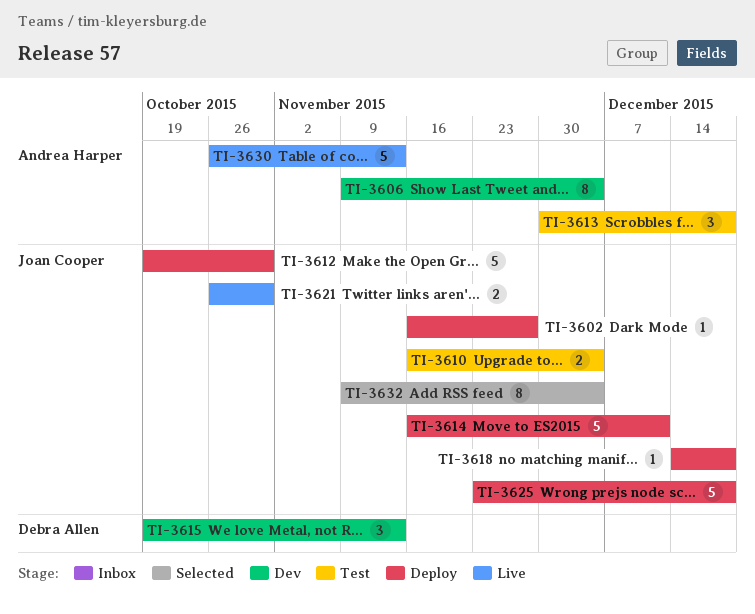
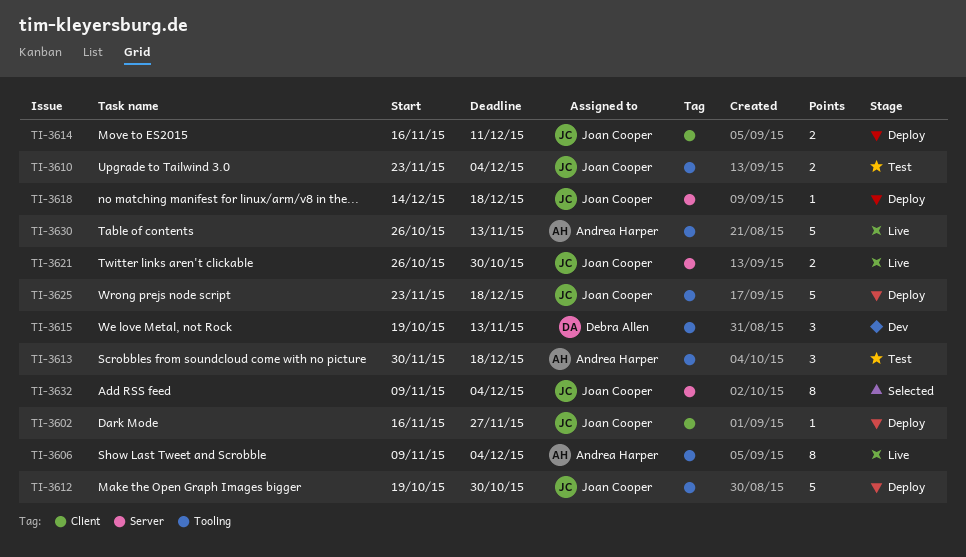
TI-3606, status: Dev -> Live
TI-3610, start: Nov 16 -> Nov 23
TI-3614, estimate: 5 -> 2

